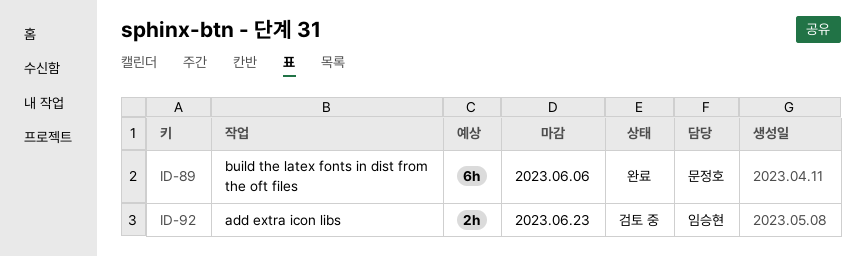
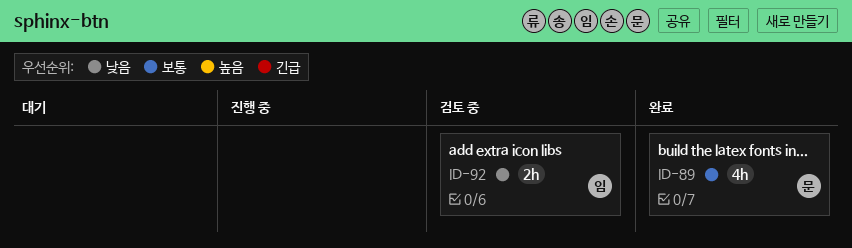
ID-89, estimate: 6h -> 4h

